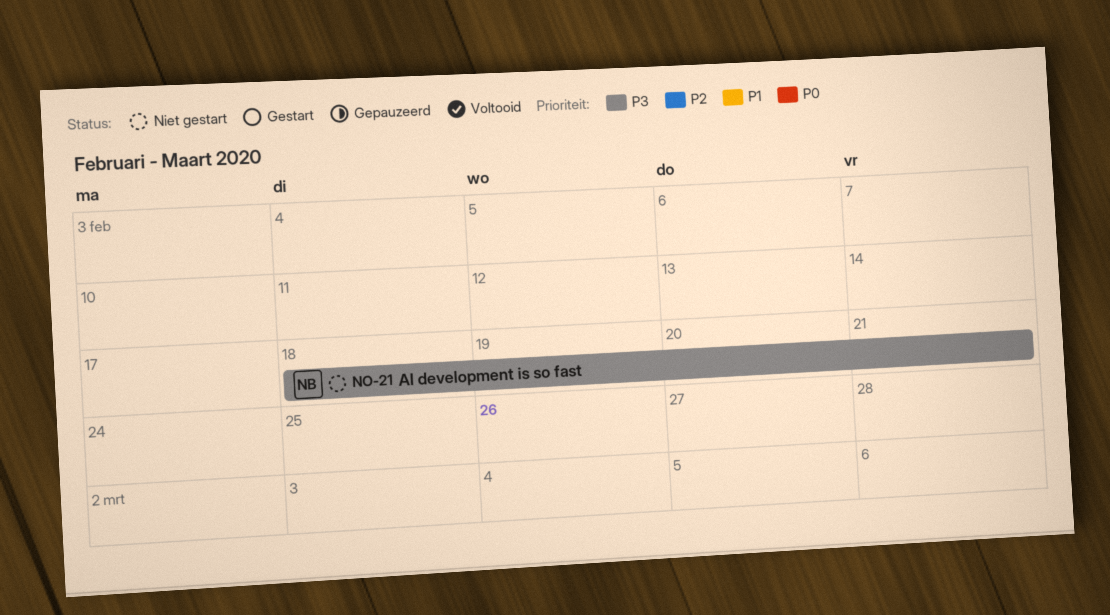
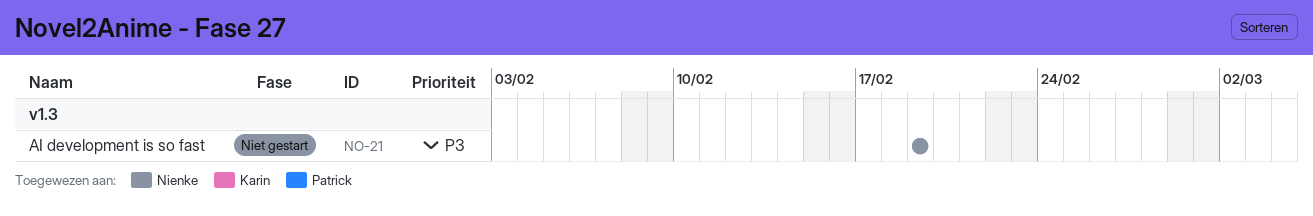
NO-21, start: Feb 18 -> Feb 19
NO-21, due: Feb 21 -> Feb 19

